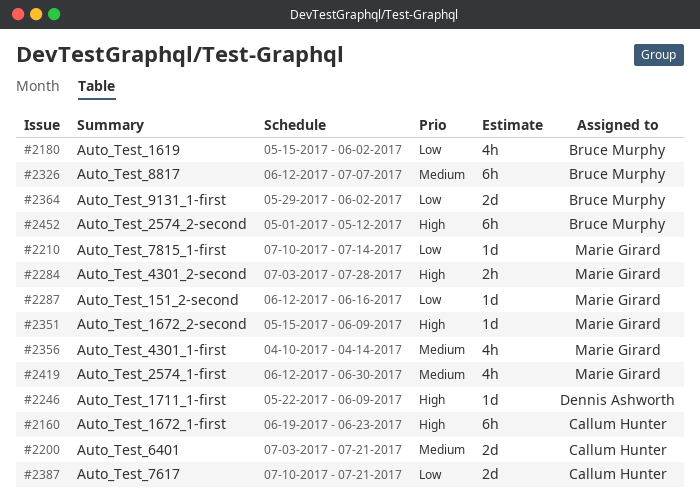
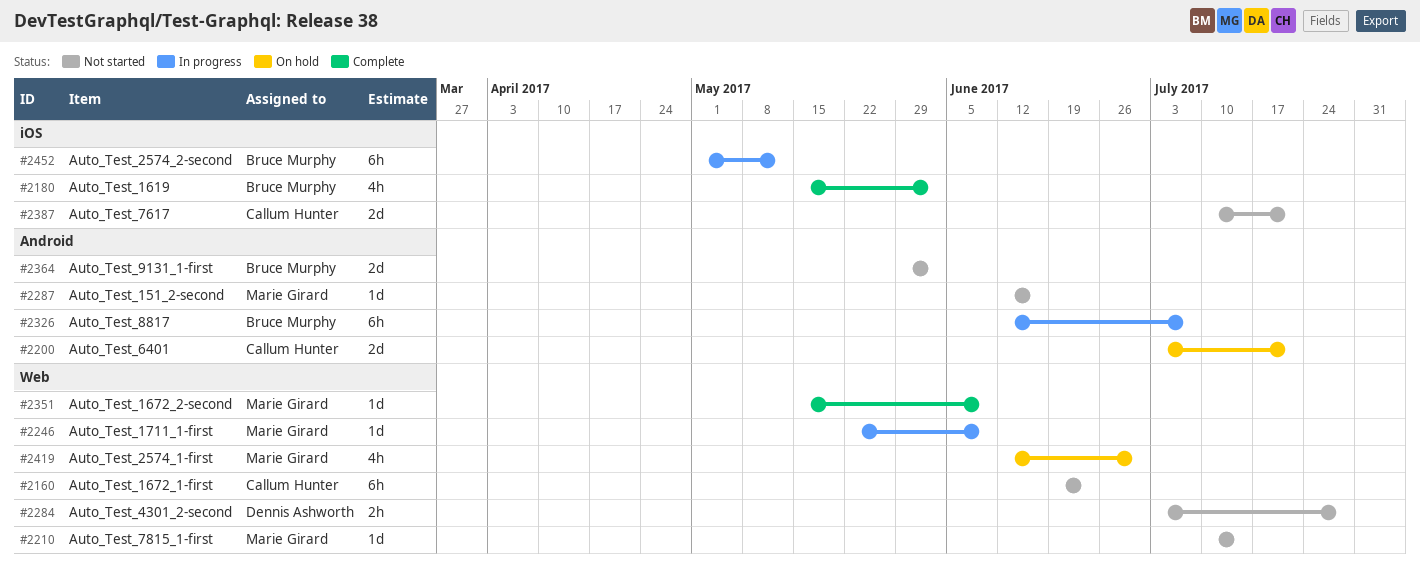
#2246, owner: Dennis Ashworth -> Marie Girard
#2284, owner: Marie Girard -> Dennis Ashworth
#2356: present -> none

